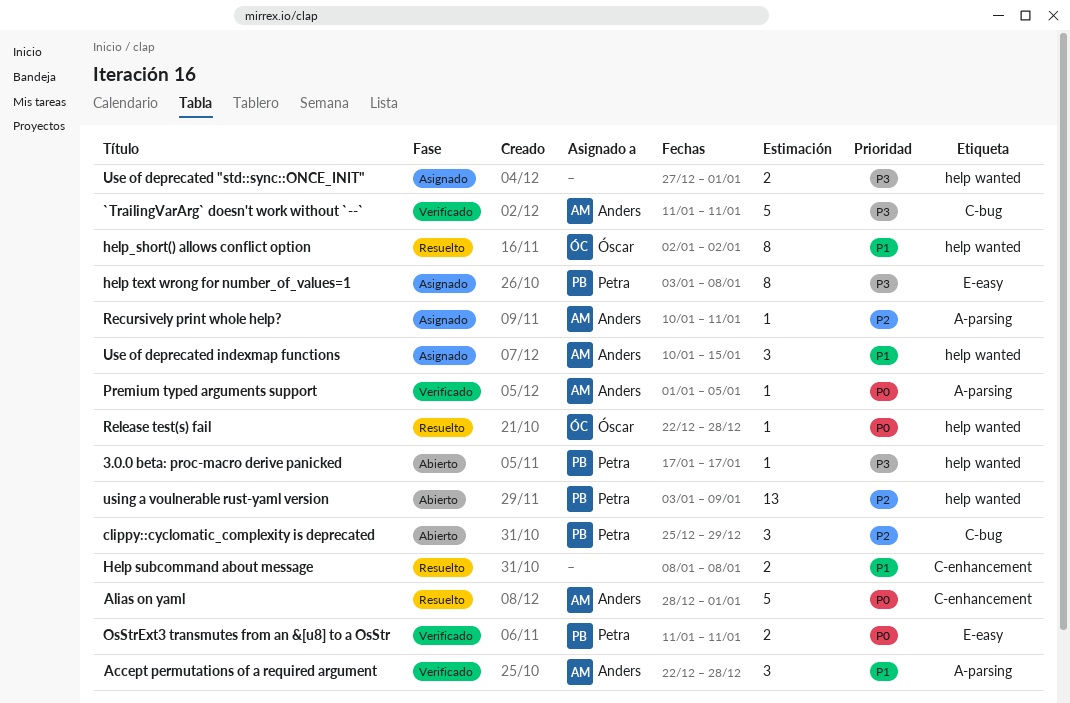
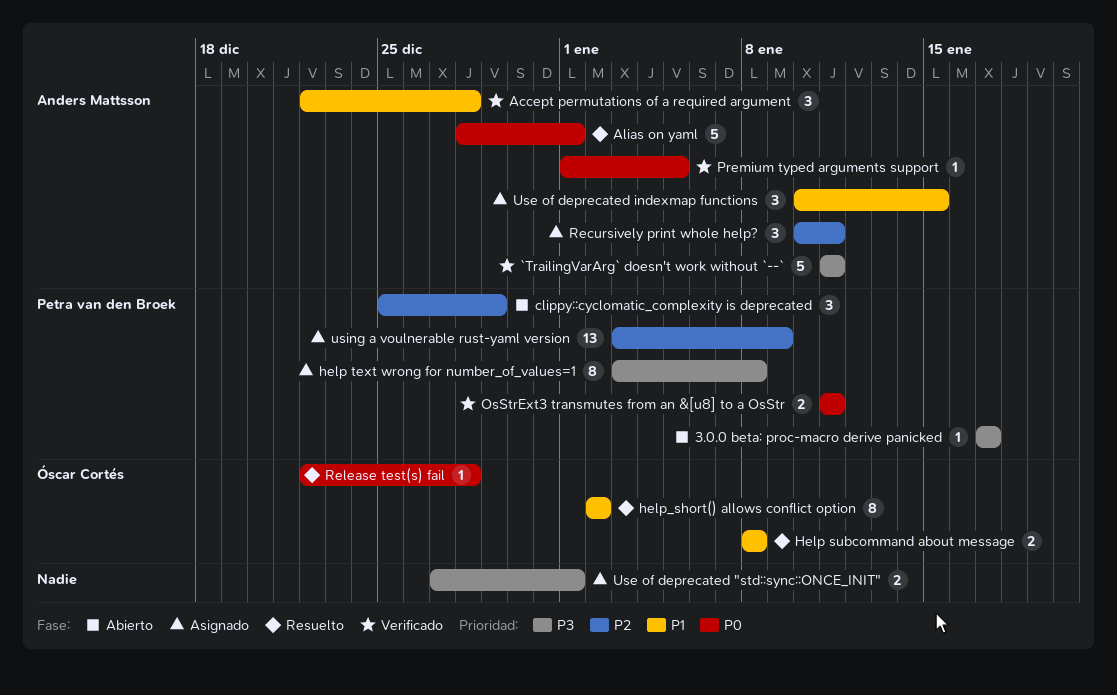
Help subcommand about message, owner: none -> Óscar Cortés
Recursively print whole help?, estimate: 1 -> 3
using a voulnerable rust-yaml version, status: Abierto -> Asignado

